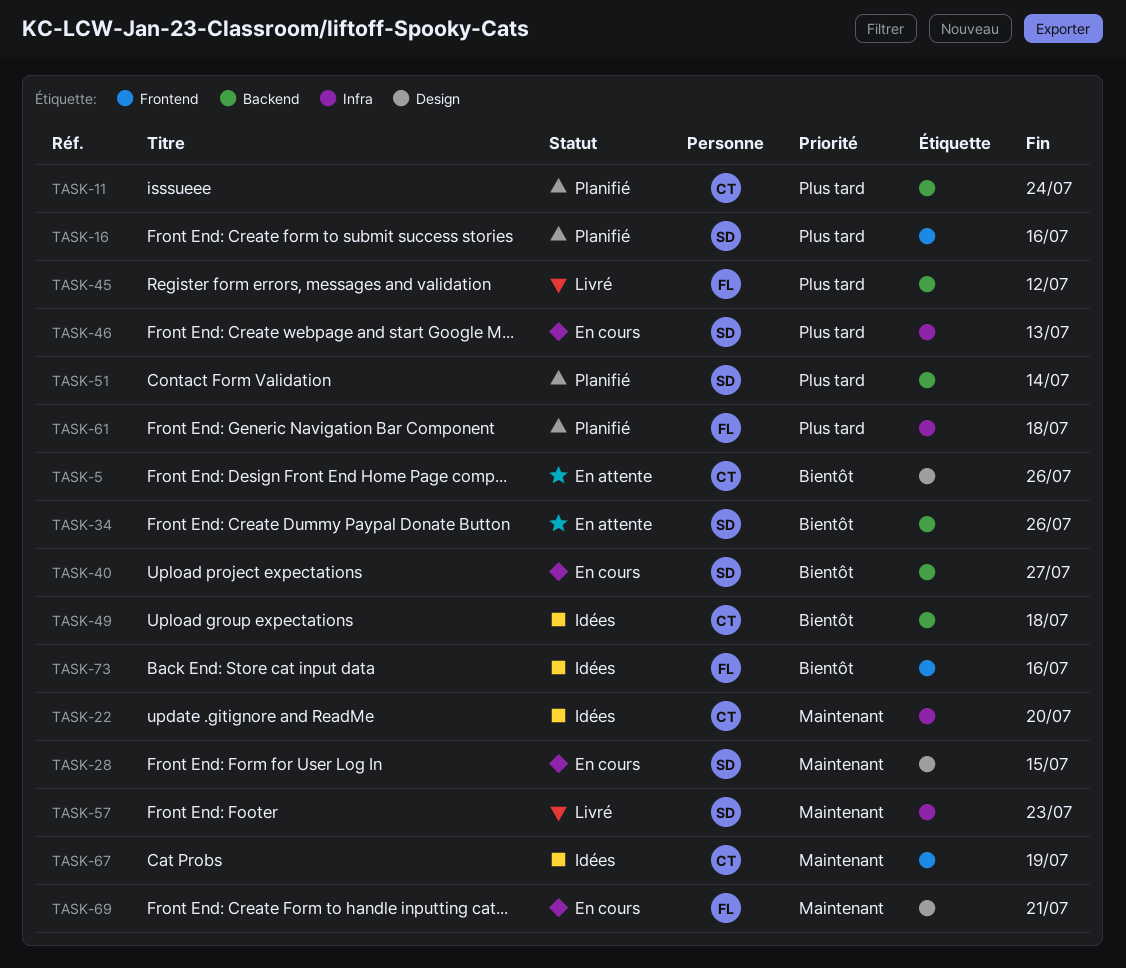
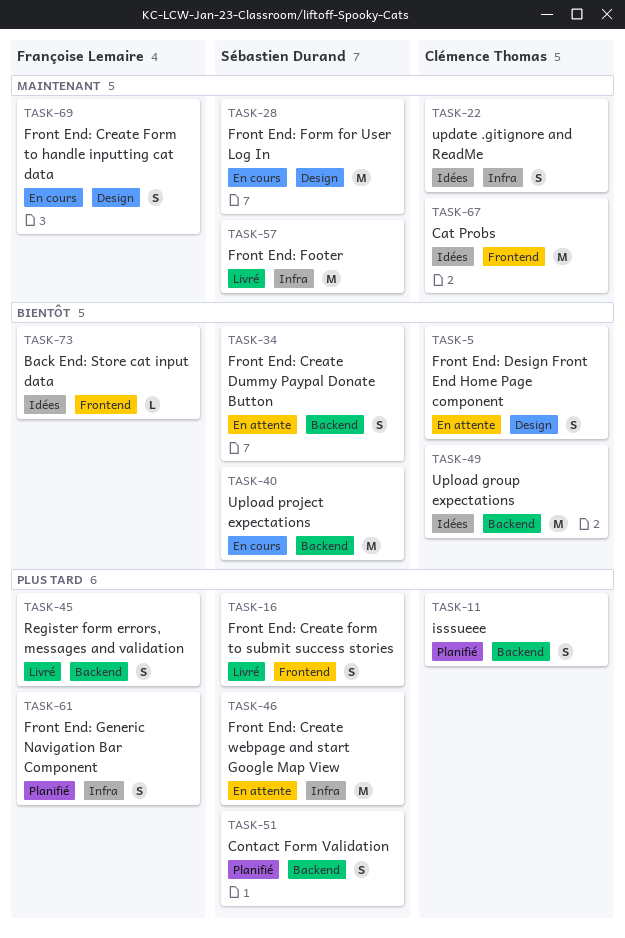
TASK-16, status: Planifié -> Livré
TASK-46, status: En cours -> En attente

